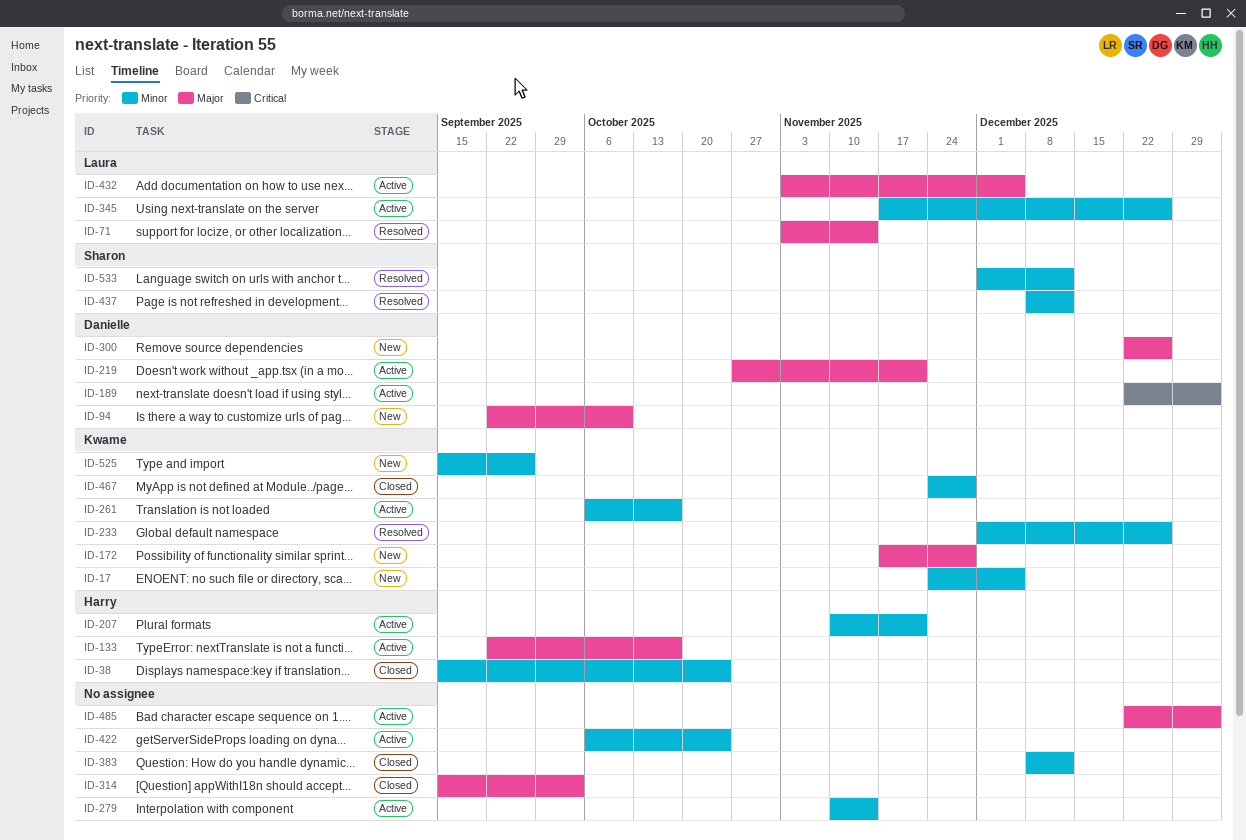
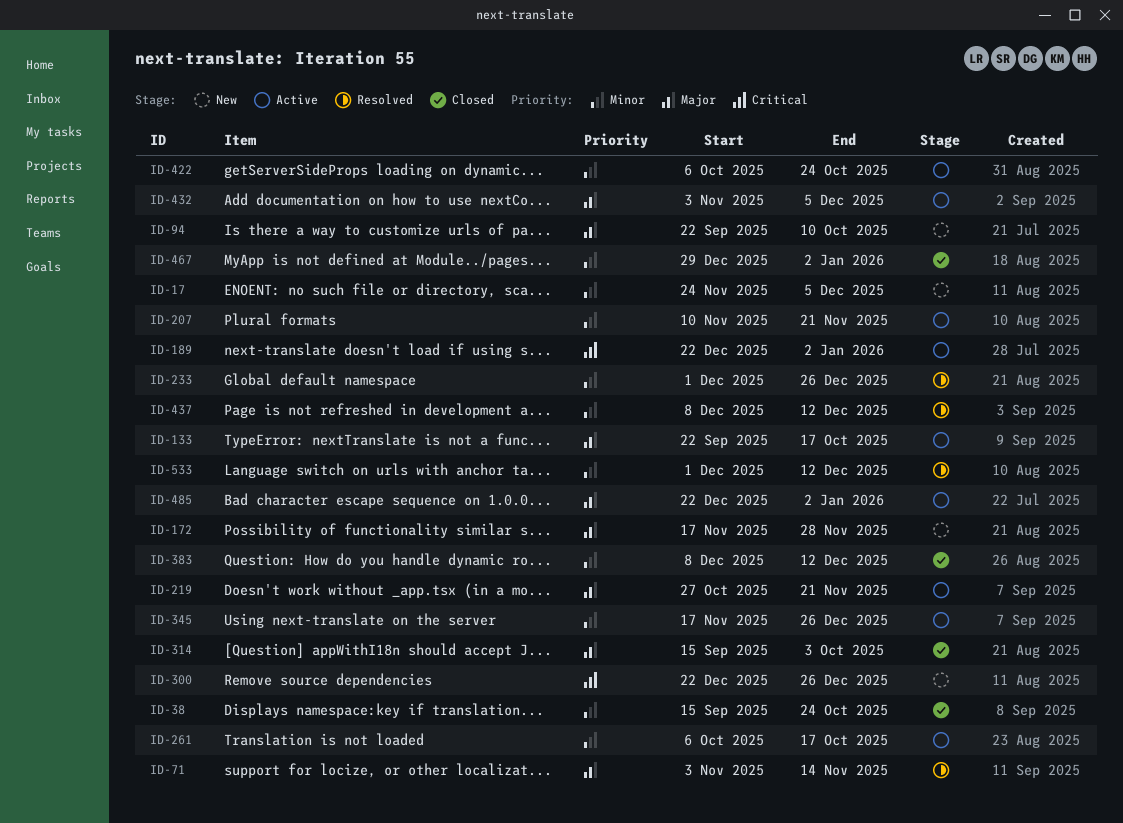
ID-279: present -> none
ID-300, priority: Major -> Critical
ID-467, start: Nov 24 -> Dec 29
ID-467, due: Nov 28 -> Jan 2
ID-525: present -> none

